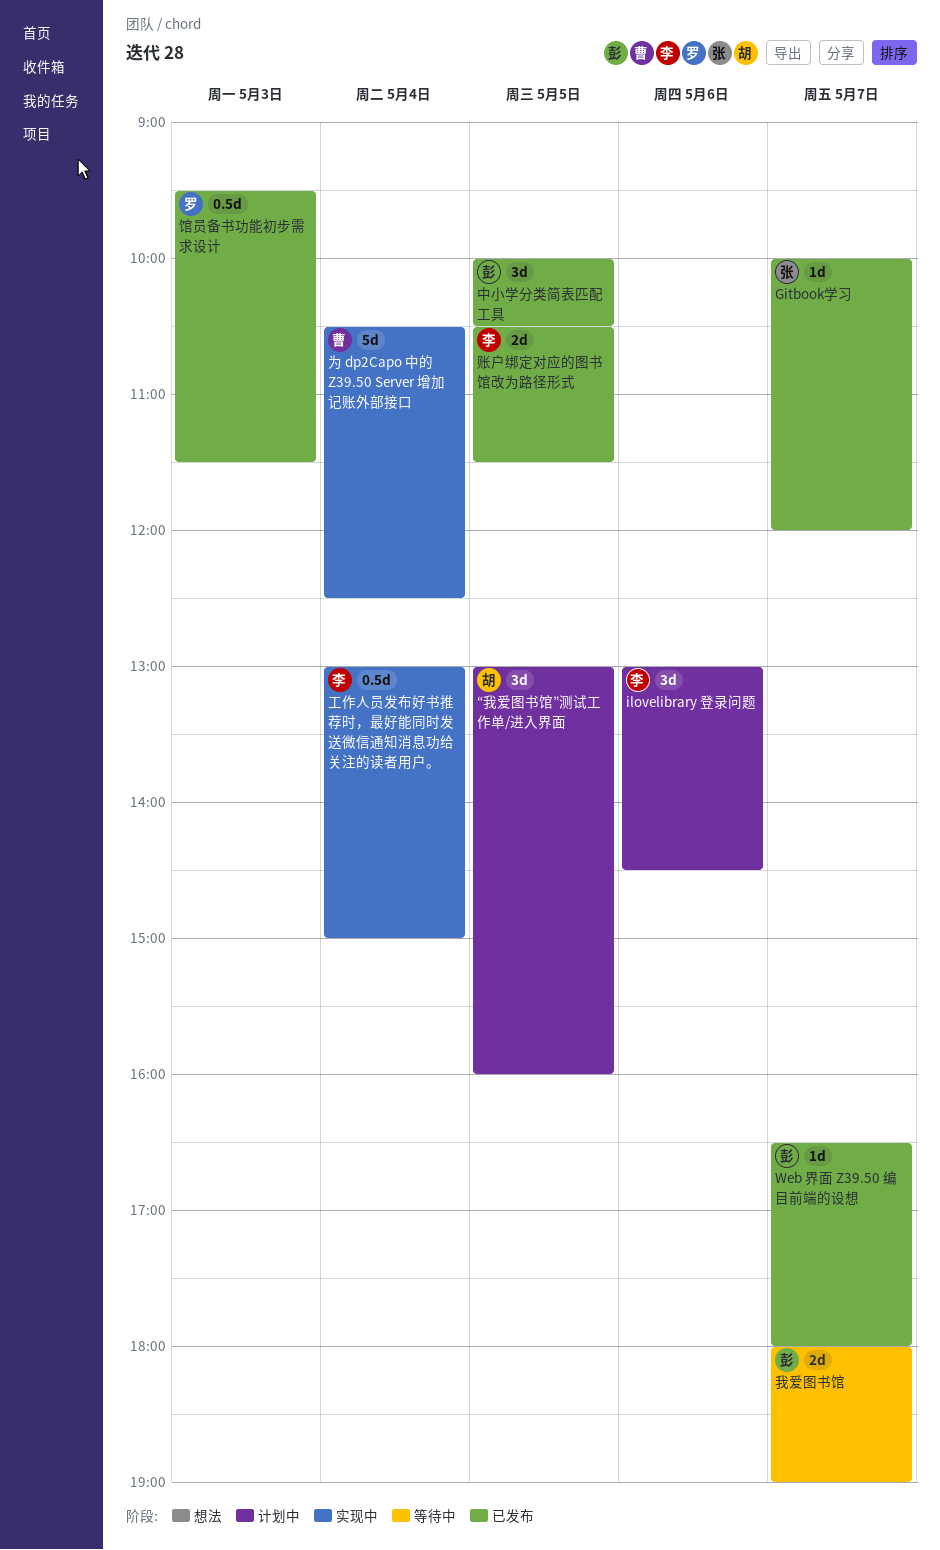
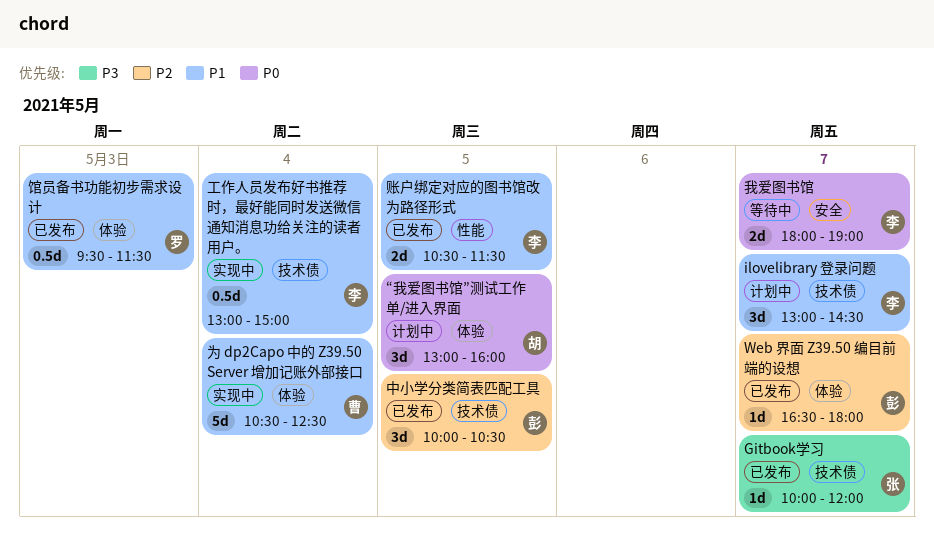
ilovelibrary 登录问题, day: May 6 -> May 7
我爱图书馆, owner: 彭 -> 李

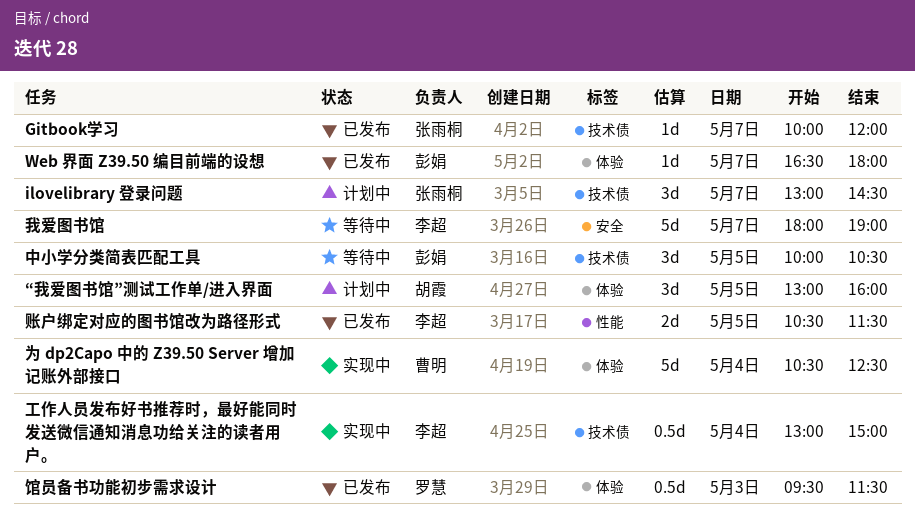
ilovelibrary 登录问题, owner: 李超 -> 张雨桐
中小学分类简表匹配工具, status: 已发布 -> 等待中
我爱图书馆, estimate: 2d -> 5d

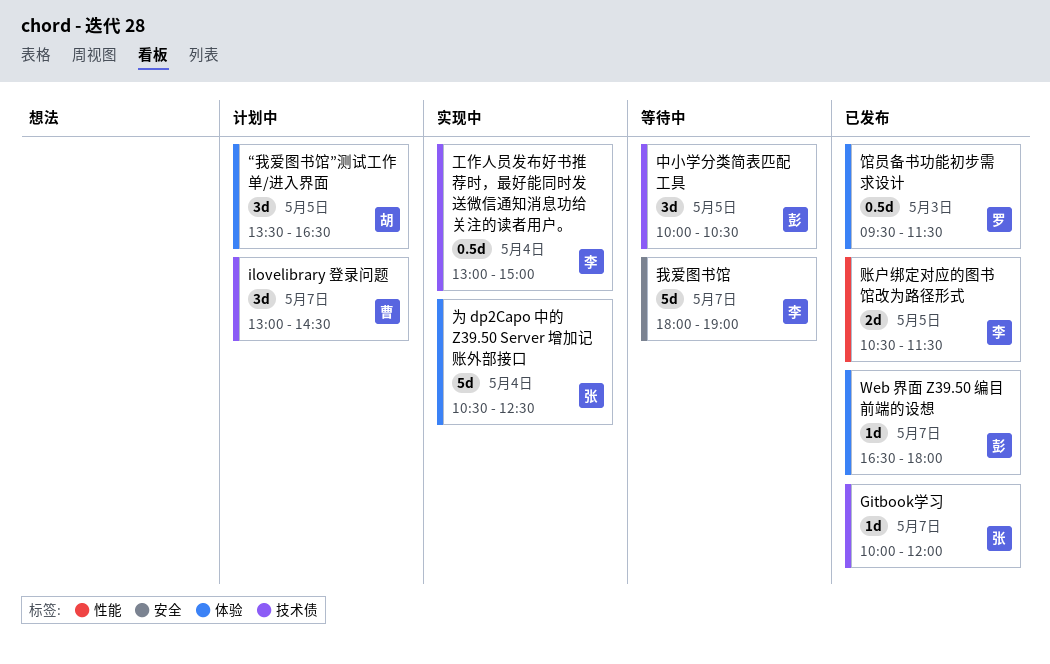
ilovelibrary 登录问题, owner: 张雨桐 -> 曹明
“我爱图书馆”测试工作单/进入界面, begins: 13:00 -> 13:30
“我爱图书馆”测试工作单/进入界面, ends: 16:00 -> 16:30
为 dp2Capo 中的 Z39.50 Server 增加记账外部接口, owner: 曹明 -> 张雨桐

